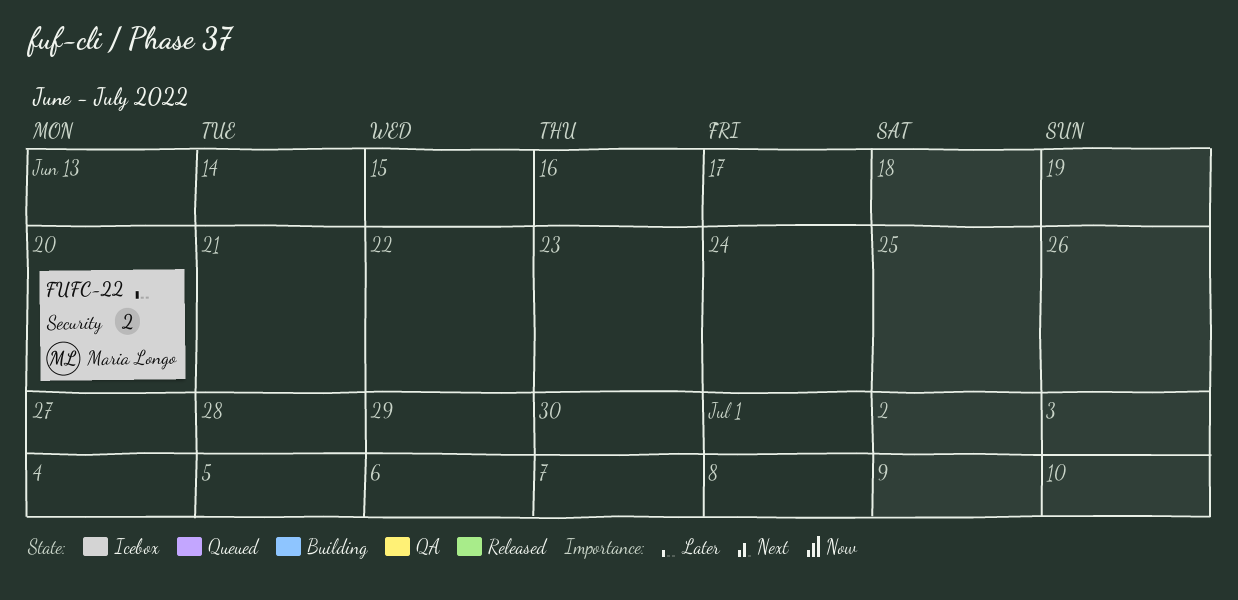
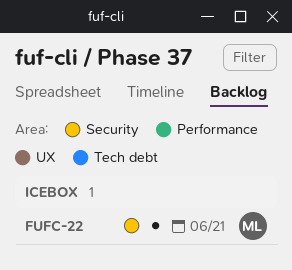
FUFC-22, estimate: 2 -> 1
FUFC-22, due: Jun 20 -> Jun 21

